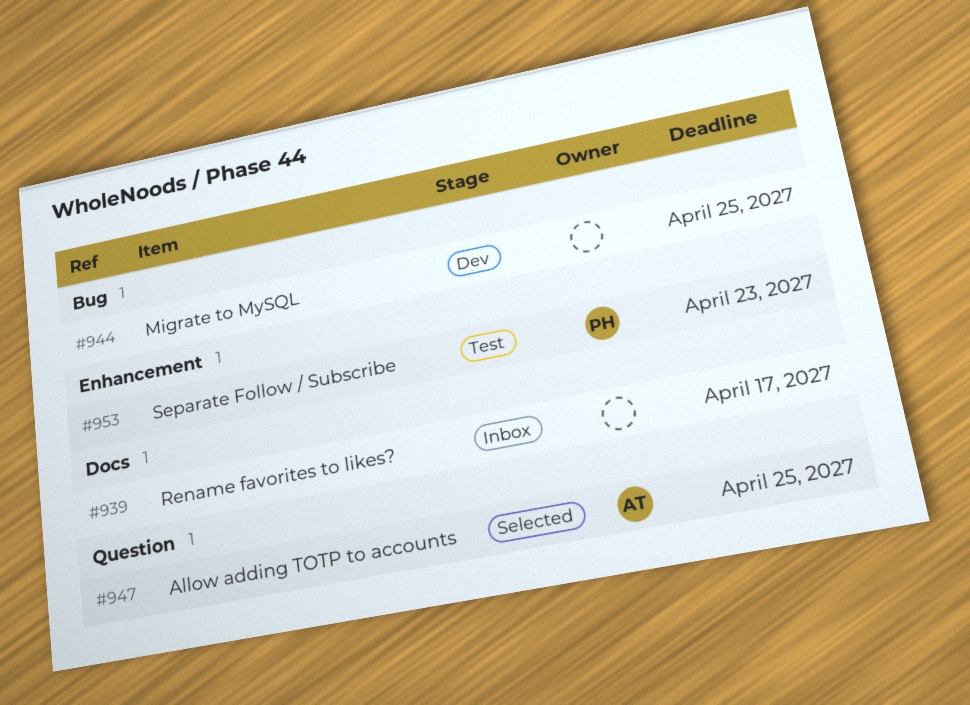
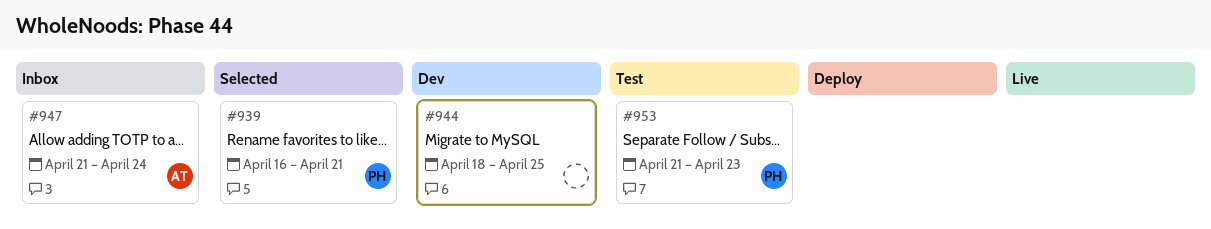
#939, status: Inbox -> Selected
#939, owner: none -> PH
#939, due: Apr 17 -> Apr 21
#947, status: Selected -> Inbox
#947, due: Apr 25 -> Apr 24

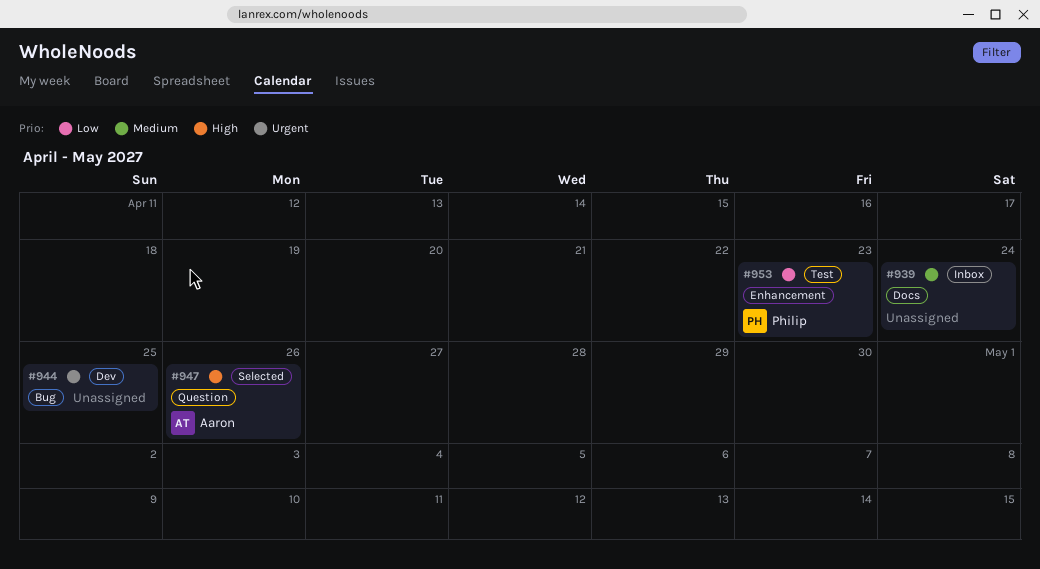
#939, status: Selected -> Inbox
#939, owner: Philip -> none
#939, due: Apr 21 -> Apr 24
#947, status: Inbox -> Selected
#947, due: Apr 24 -> Apr 26

